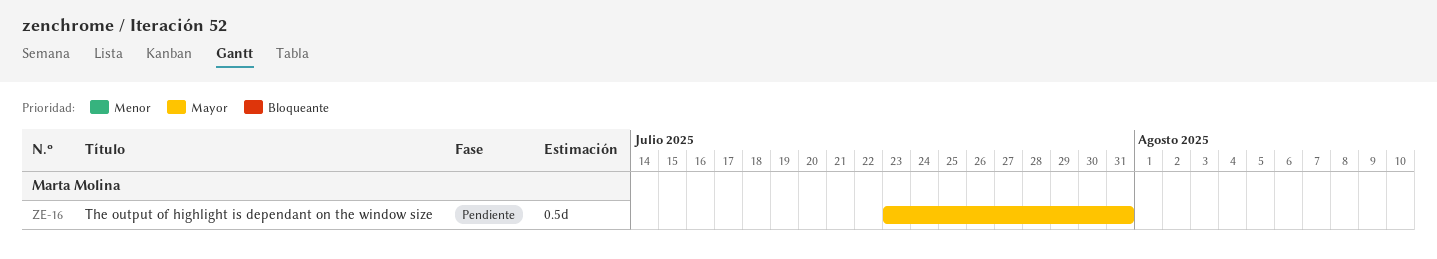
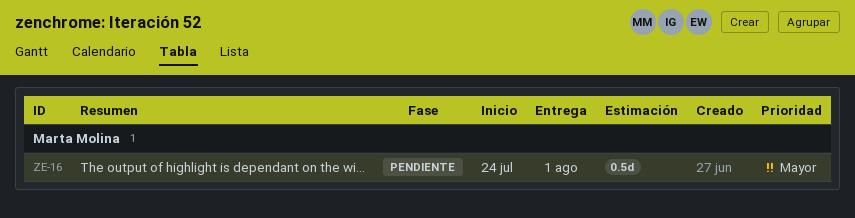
ZE-16, start: Jul 23 -> Jul 24
ZE-16, due: Jul 31 -> Aug 1

